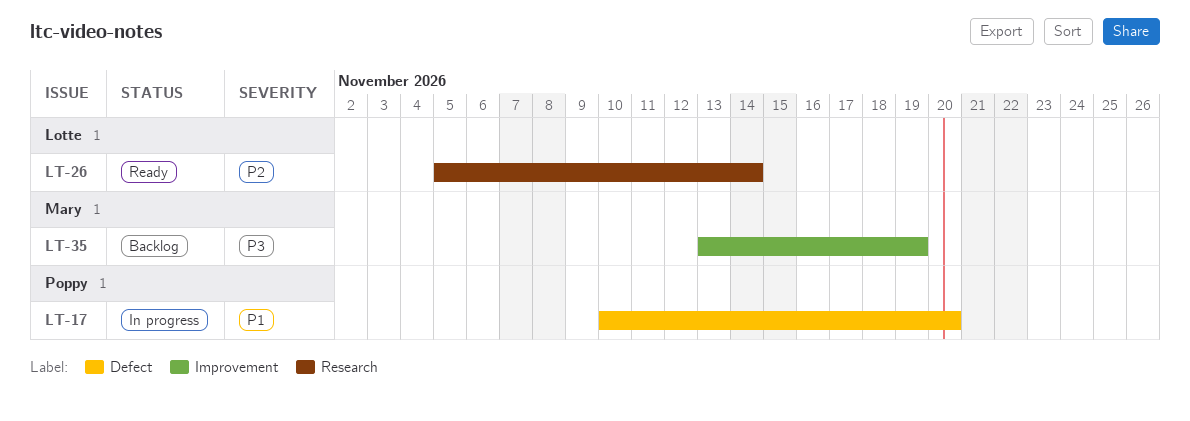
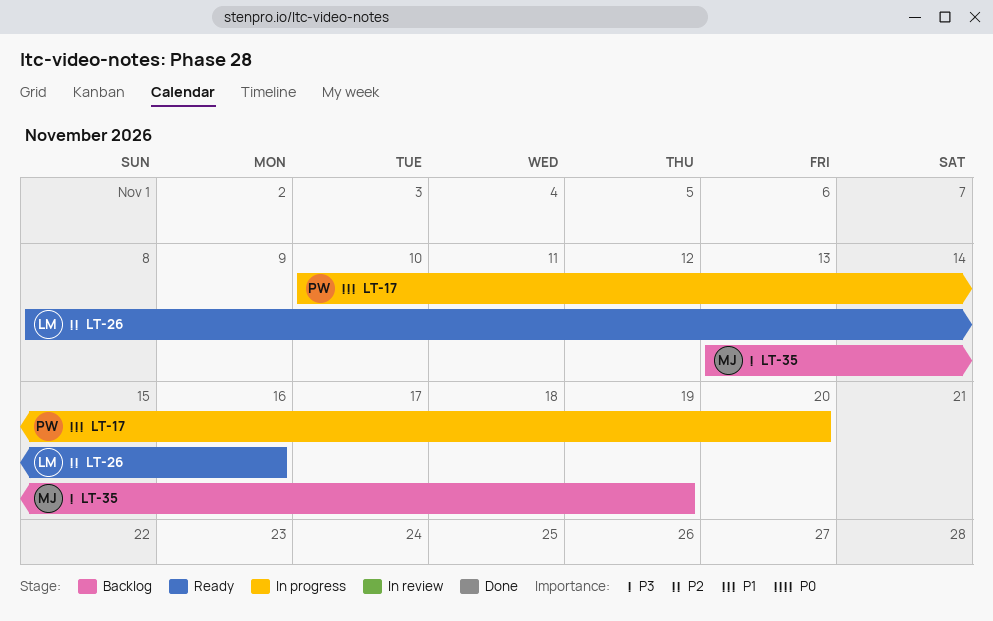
LT-26, start: Nov 5 -> Nov 8
LT-26, due: Nov 14 -> Nov 16

